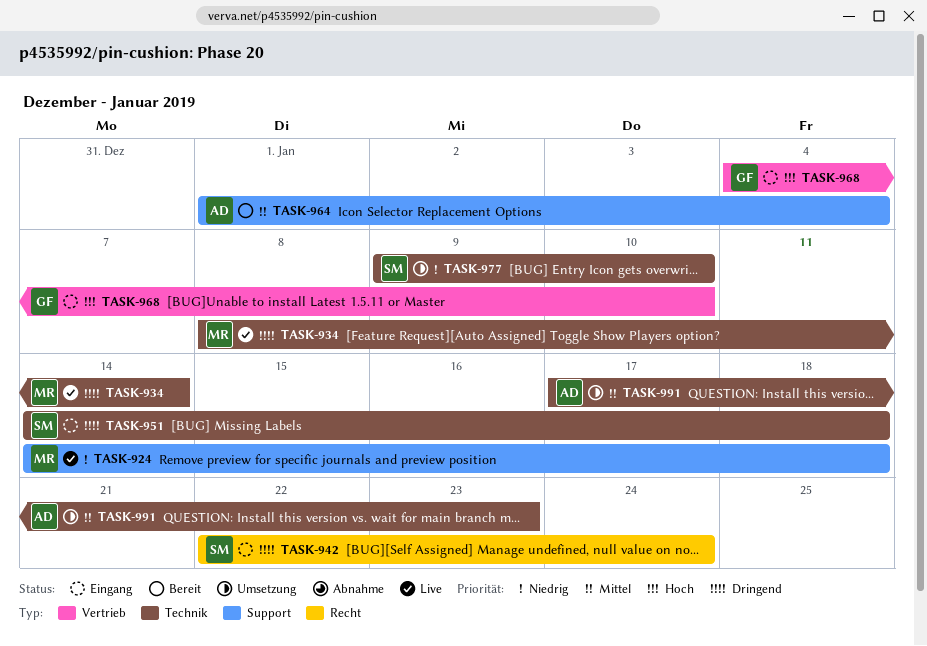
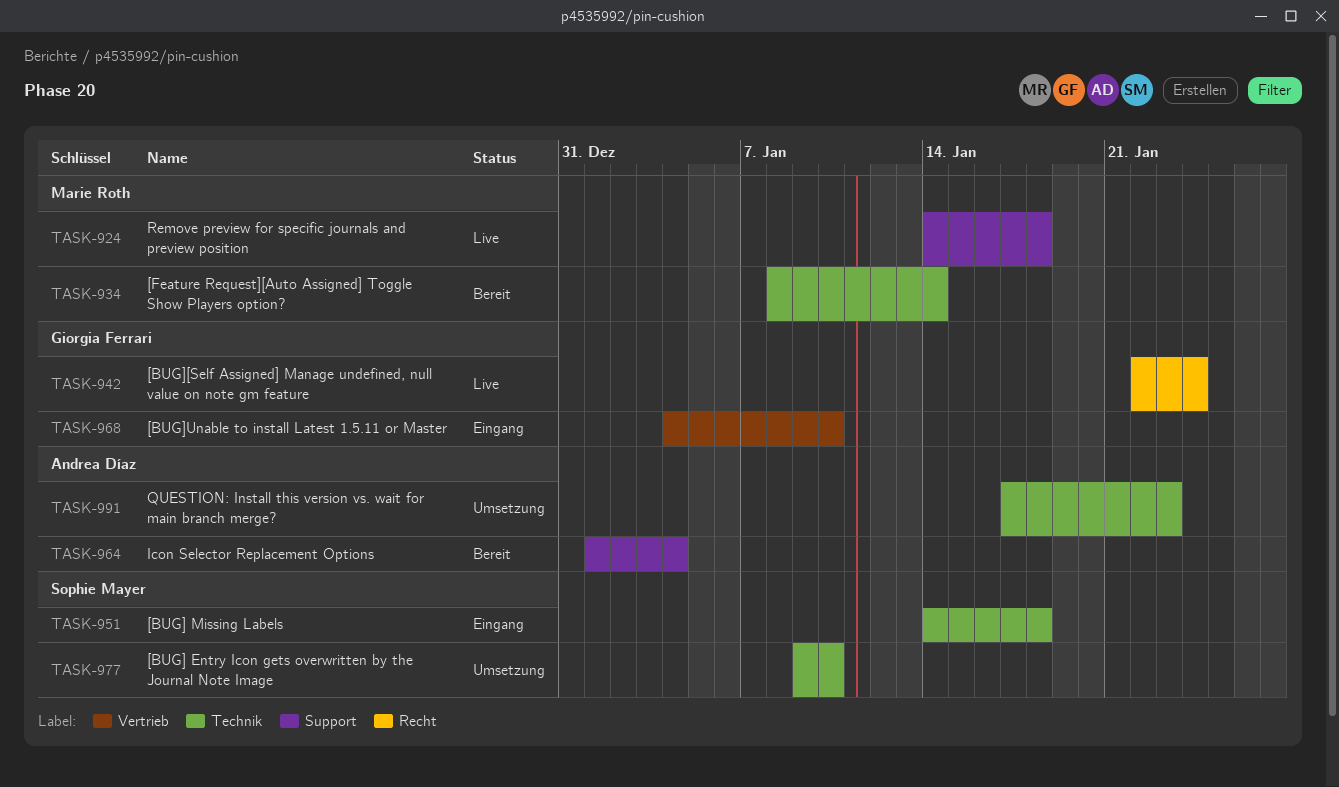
TASK-934, status: Live -> Bereit
TASK-942, status: Eingang -> Live
TASK-942, owner: Sophie Mayer -> Giorgia Ferrari

